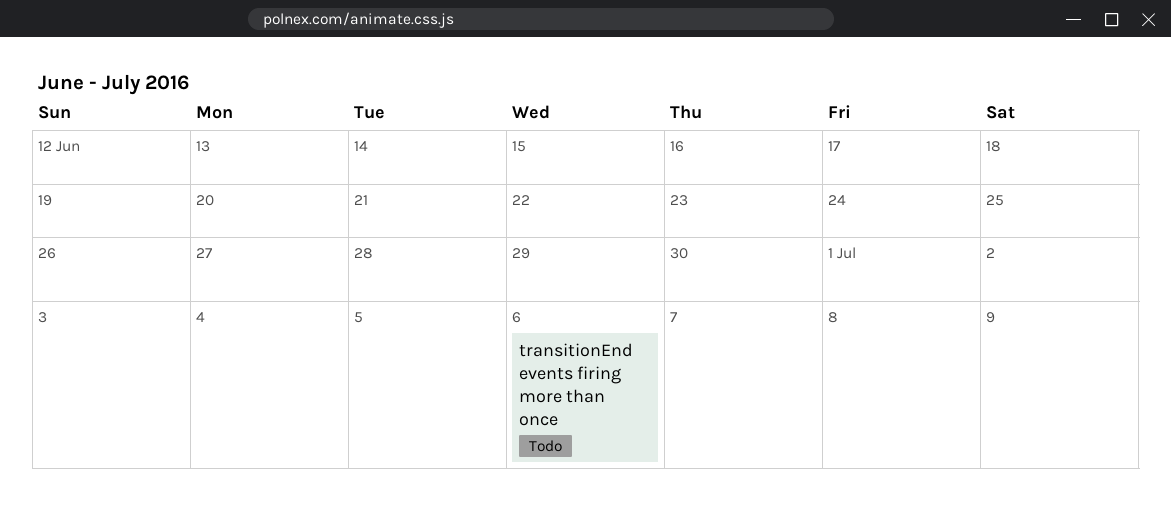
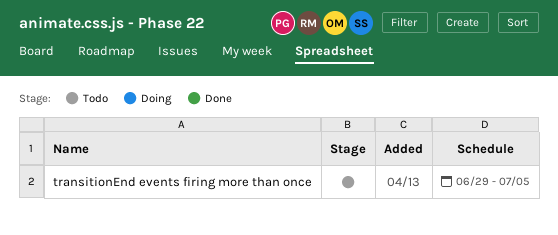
transitionEnd events firing more than once, due: Jul 6 -> Jul 5

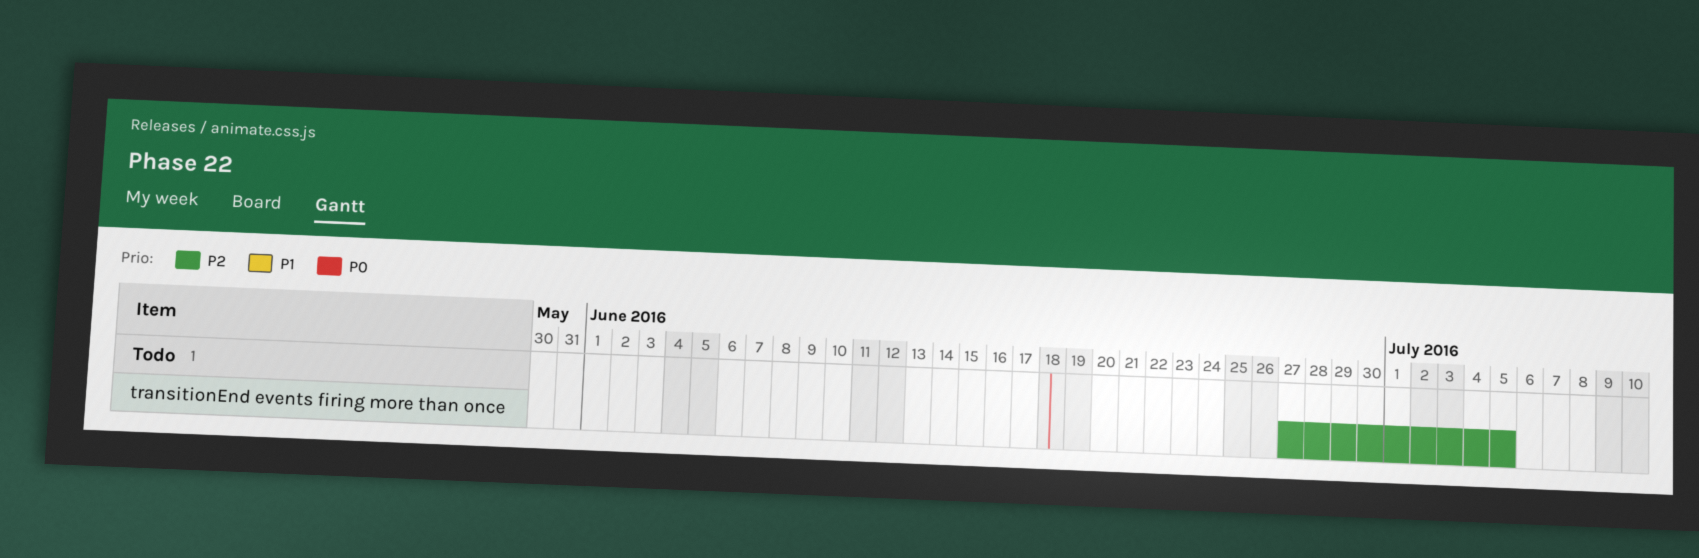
transitionEnd events firing more than once, start: Jun 29 -> Jun 27

